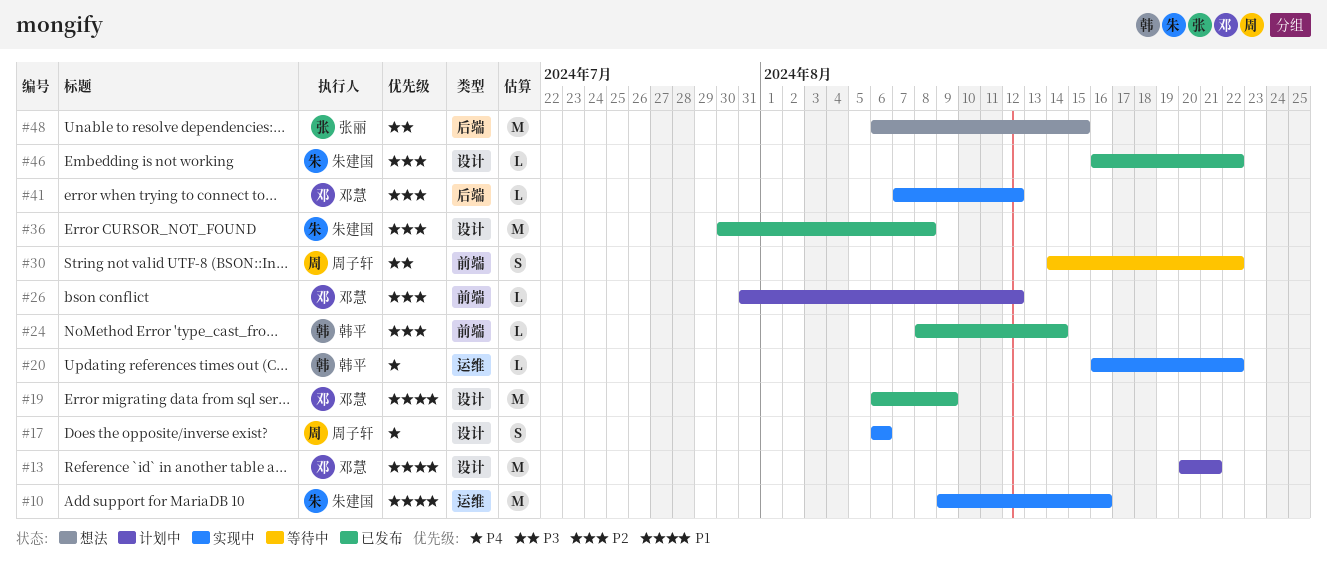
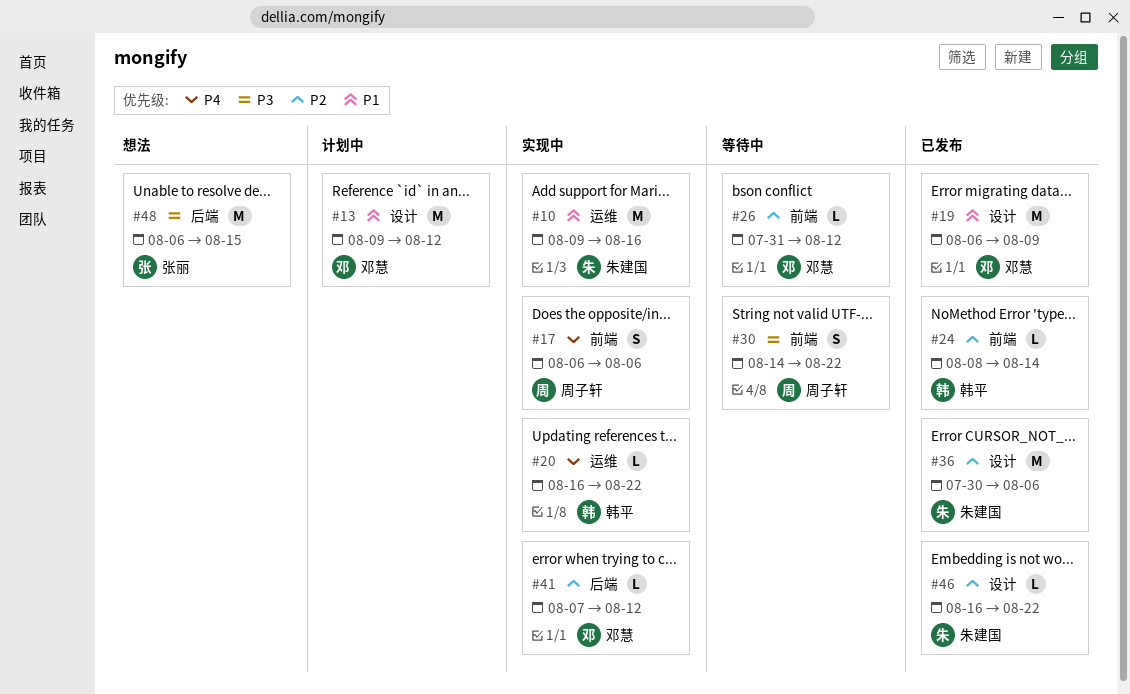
#13, start: Aug 20 -> Aug 9
#13, due: Aug 21 -> Aug 12
#17, label: 设计 -> 前端
#26, status: 计划中 -> 等待中
#36, due: Aug 8 -> Aug 6

